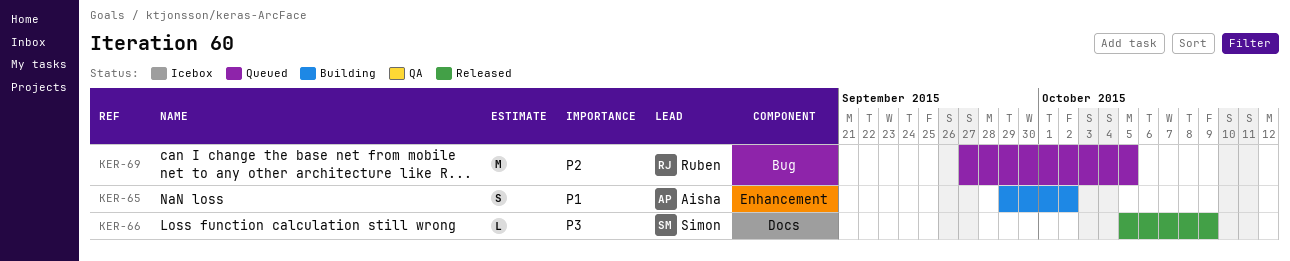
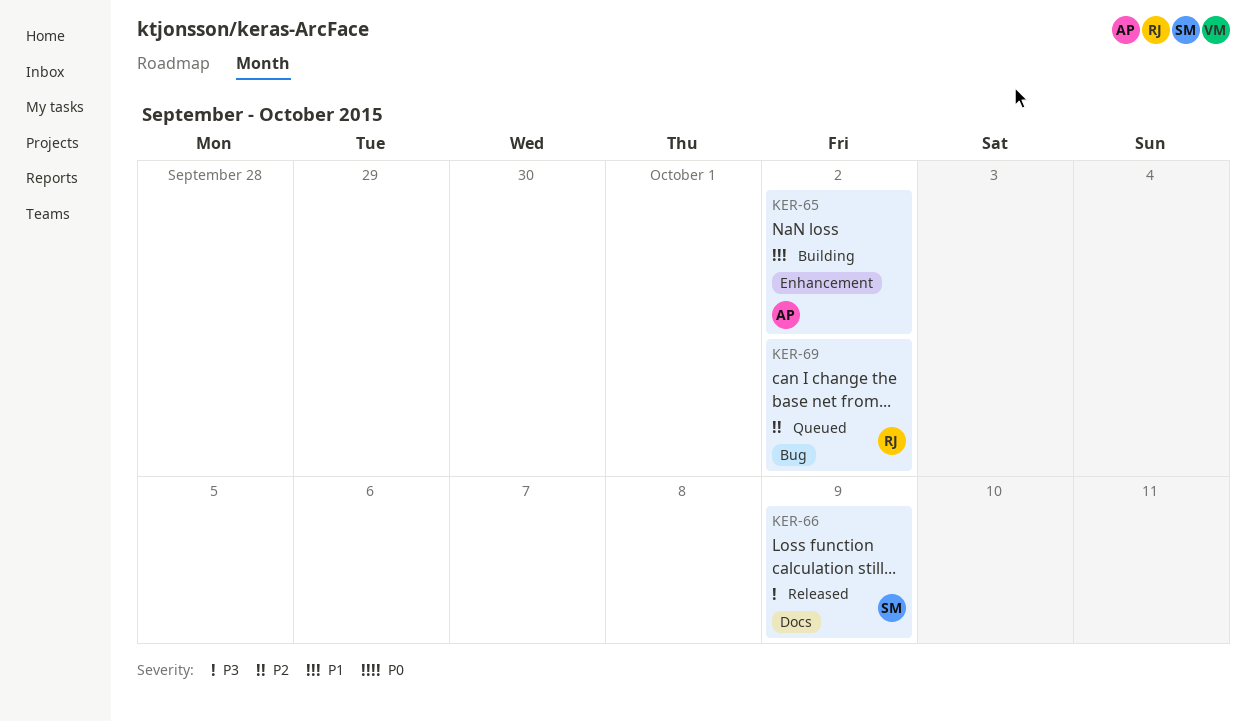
KER-69, due: Oct 5 -> Oct 2

